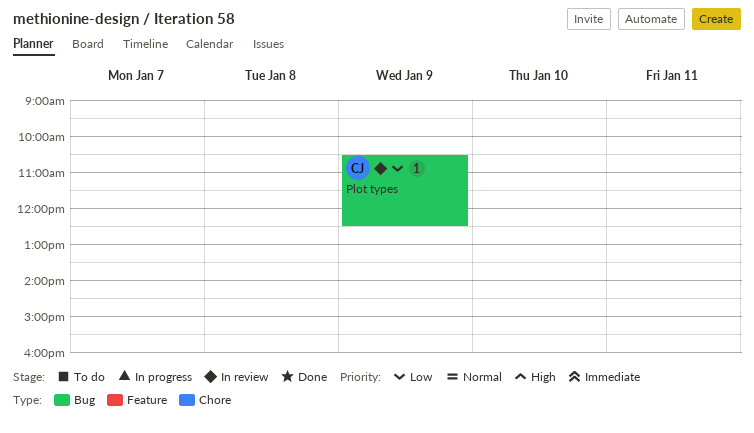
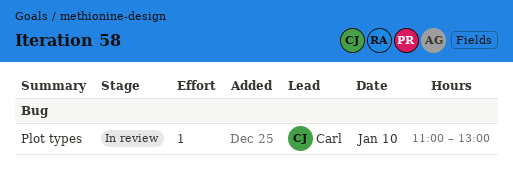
Plot types, day: Jan 9 -> Jan 10
Plot types, begins: 10:30 -> 11:00
Plot types, ends: 12:30 -> 13:00

